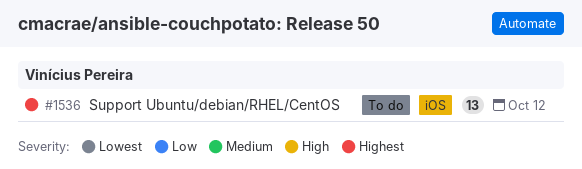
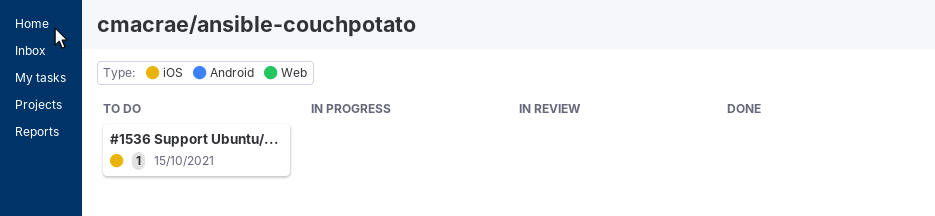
#1536, estimate: 13 -> 1
#1536, due: Oct 12 -> Oct 15

